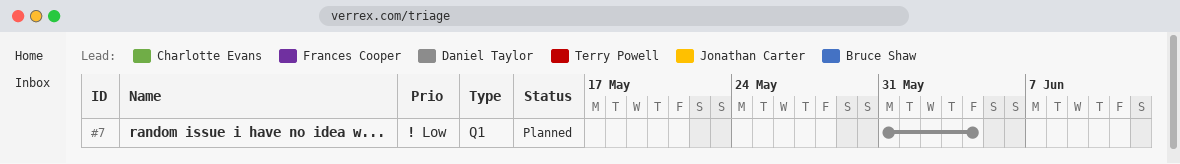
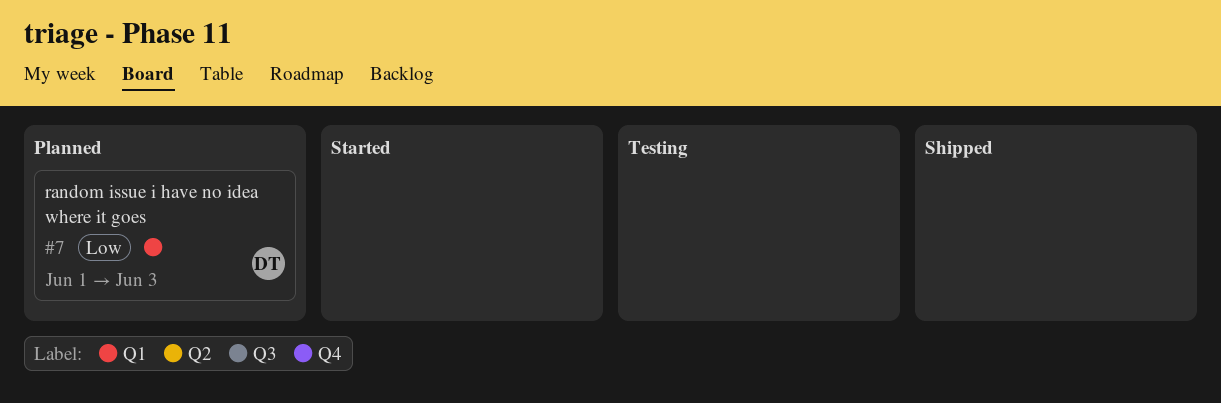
#7, start: May 31 -> Jun 1
#7, due: Jun 4 -> Jun 3

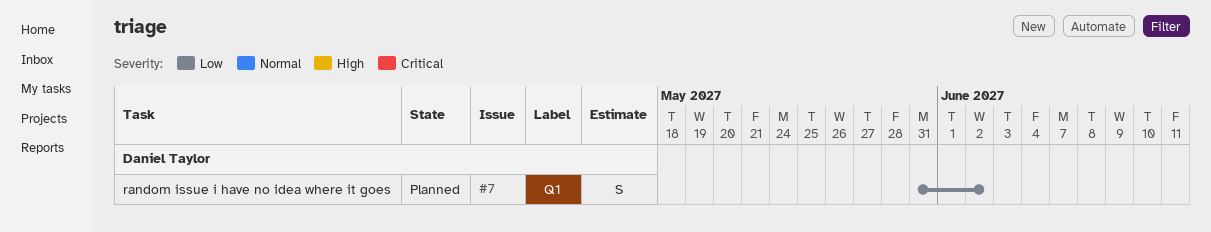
#7, start: Jun 1 -> May 31
#7, due: Jun 3 -> Jun 2

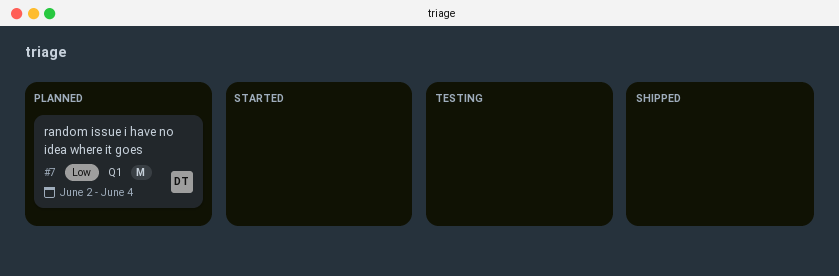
#7, estimate: S -> M
#7, start: May 31 -> Jun 2
#7, due: Jun 2 -> Jun 4

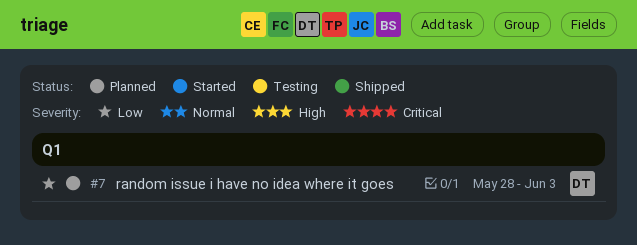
#7, start: Jun 2 -> May 28
#7, due: Jun 4 -> Jun 3

